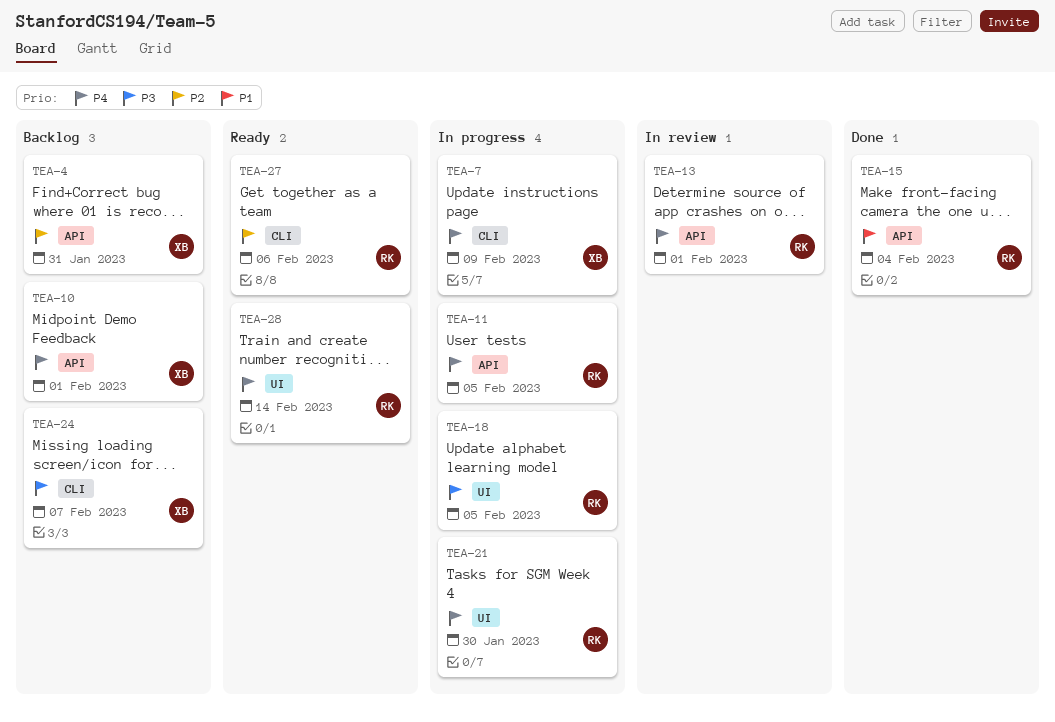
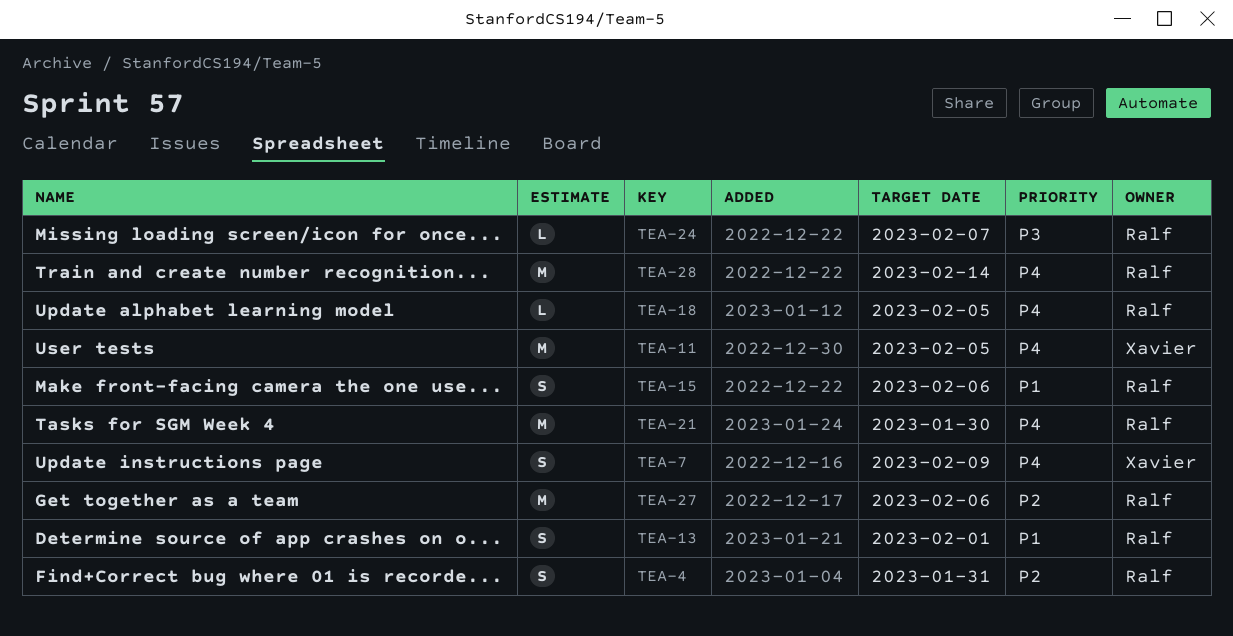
TEA-4, owner: Xavier -> Ralf
TEA-10: present -> none
TEA-11, owner: Ralf -> Xavier
TEA-13, priority: P4 -> P1
TEA-15, due: Feb 4 -> Feb 6
TEA-18, priority: P3 -> P4
TEA-24, owner: Xavier -> Ralf

